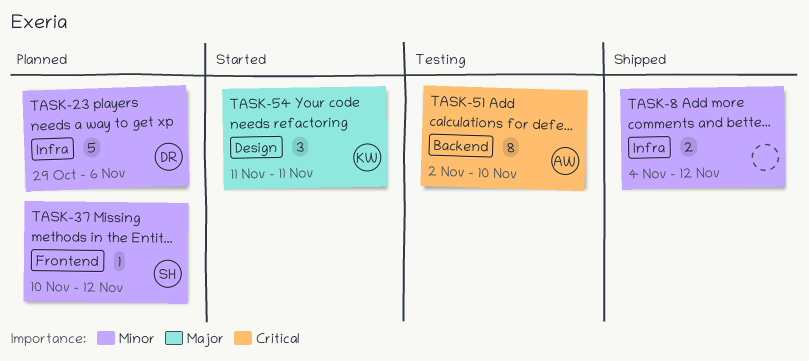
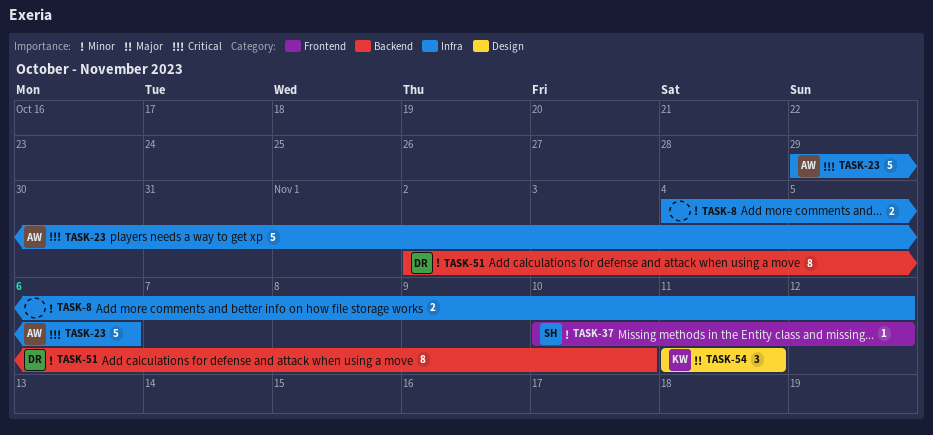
TASK-23, owner: DR -> AW
TASK-23, priority: Minor -> Critical
TASK-51, owner: AW -> DR
TASK-51, priority: Critical -> Minor

